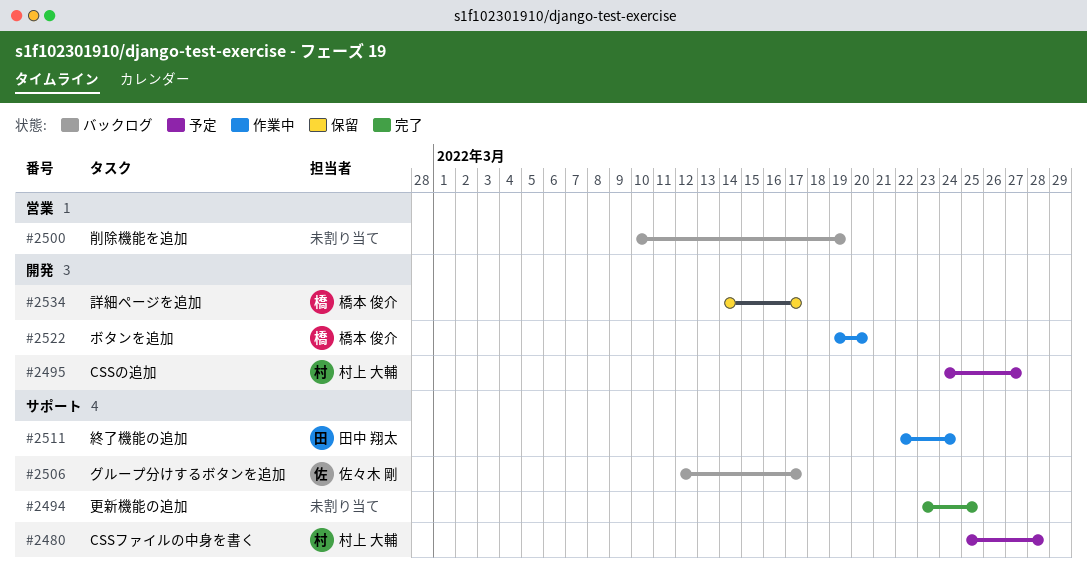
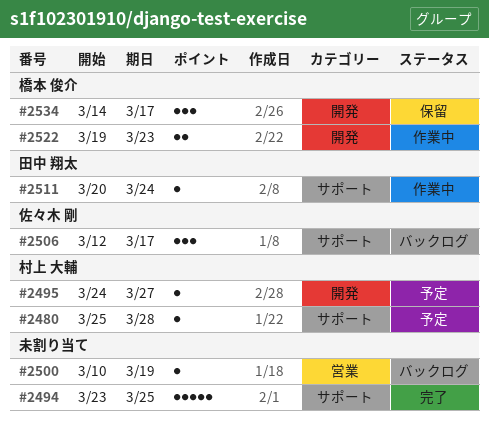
#2511, start: Mar 22 -> Mar 20
#2522, due: Mar 20 -> Mar 23

